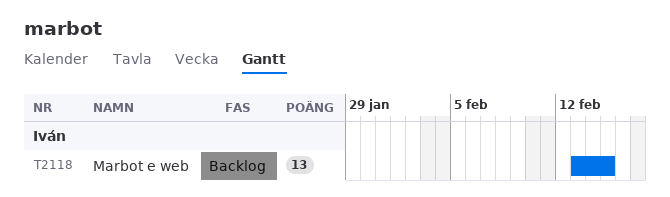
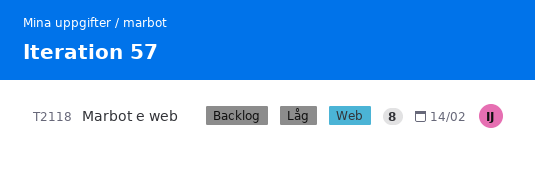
T2118, estimate: 13 -> 8
T2118, due: Feb 15 -> Feb 14

